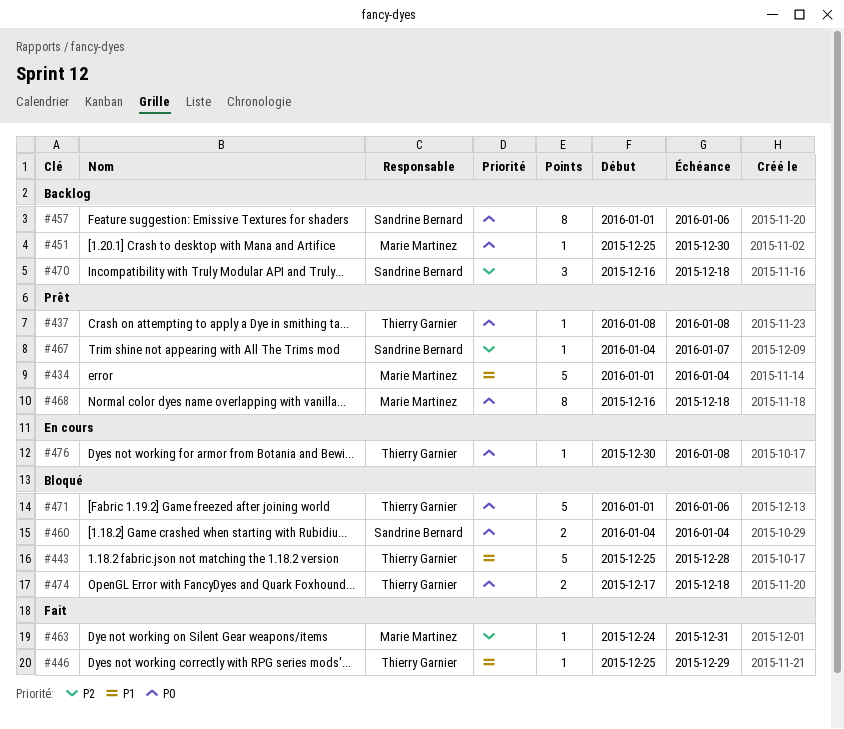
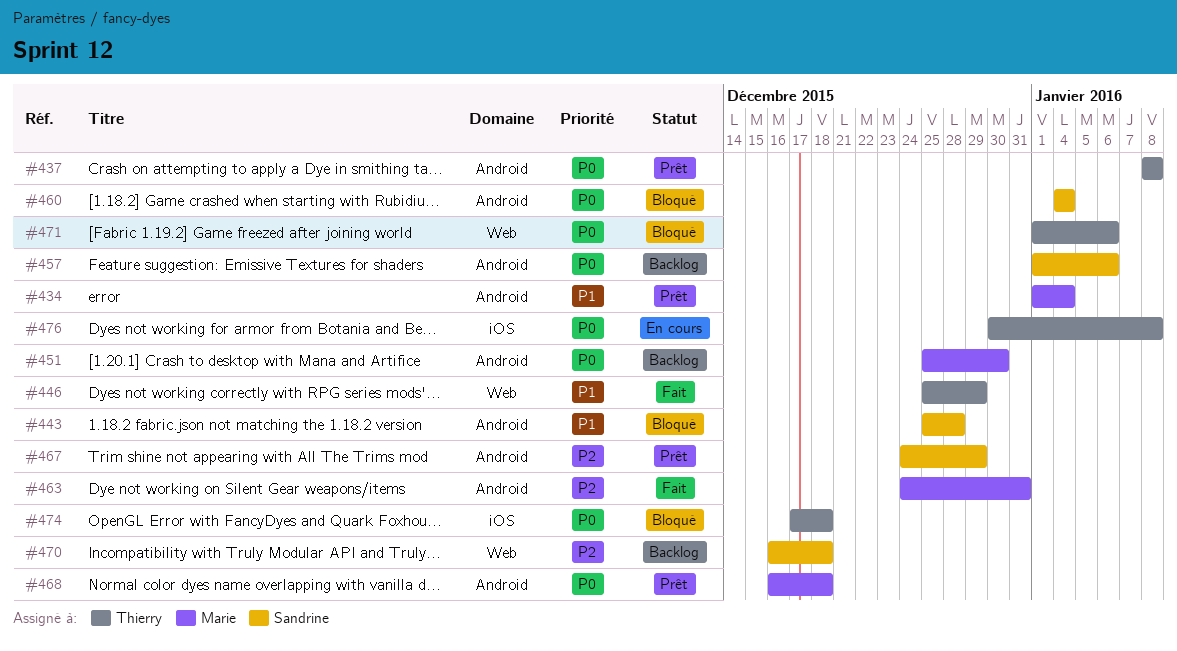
#443, owner: Thierry Garnier -> Sandrine Bernard
#467, start: Jan 4 -> Dec 24
#467, due: Jan 7 -> Dec 29

